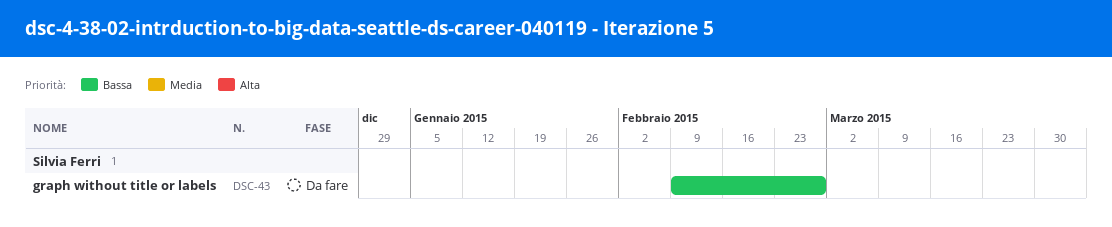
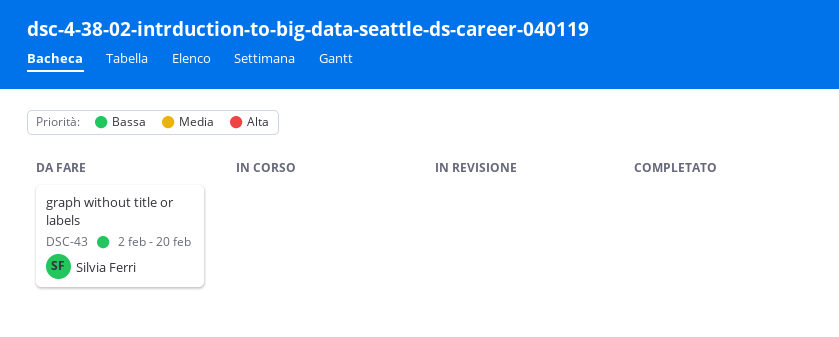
DSC-43, start: Feb 9 -> Feb 2
DSC-43, due: Feb 27 -> Feb 20

